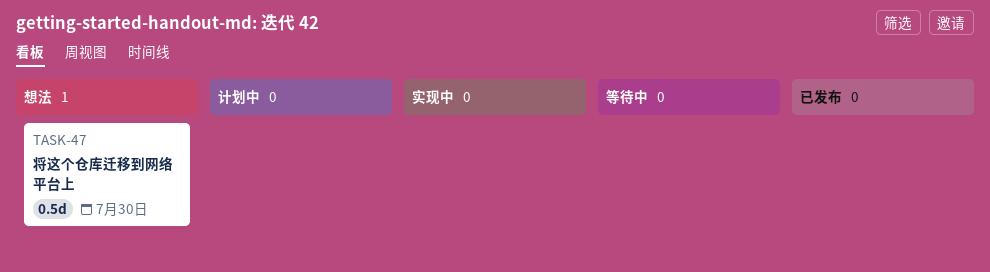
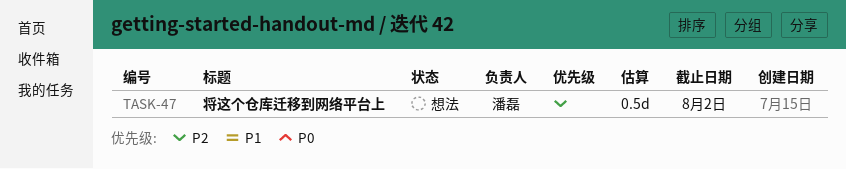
TASK-47, due: Jul 30 -> Aug 2

